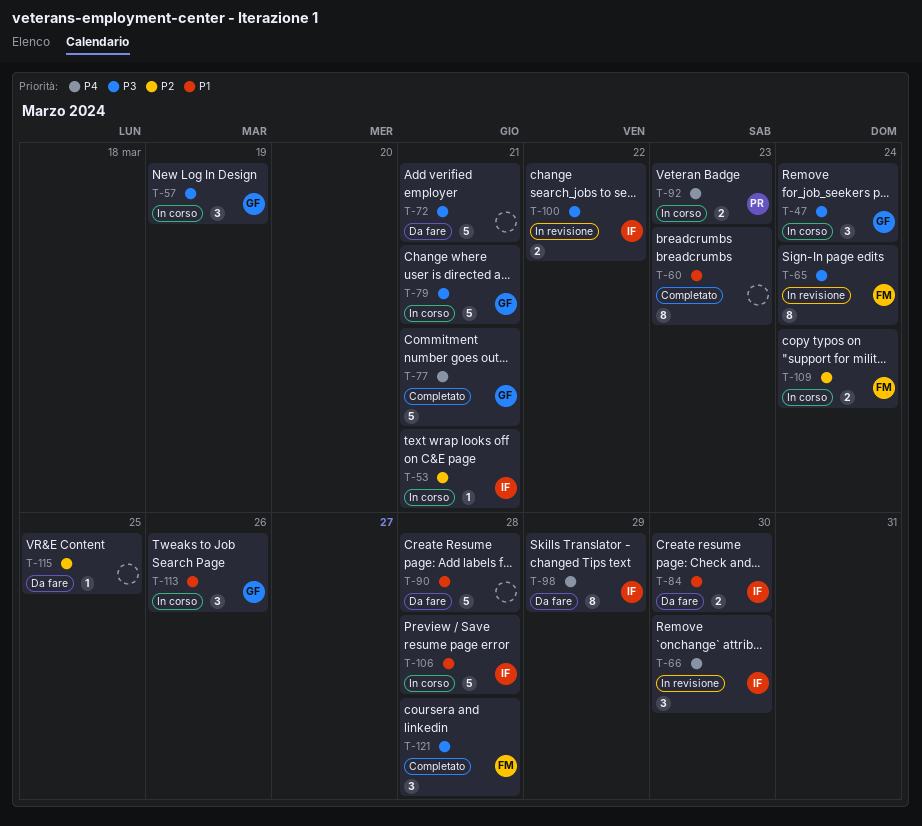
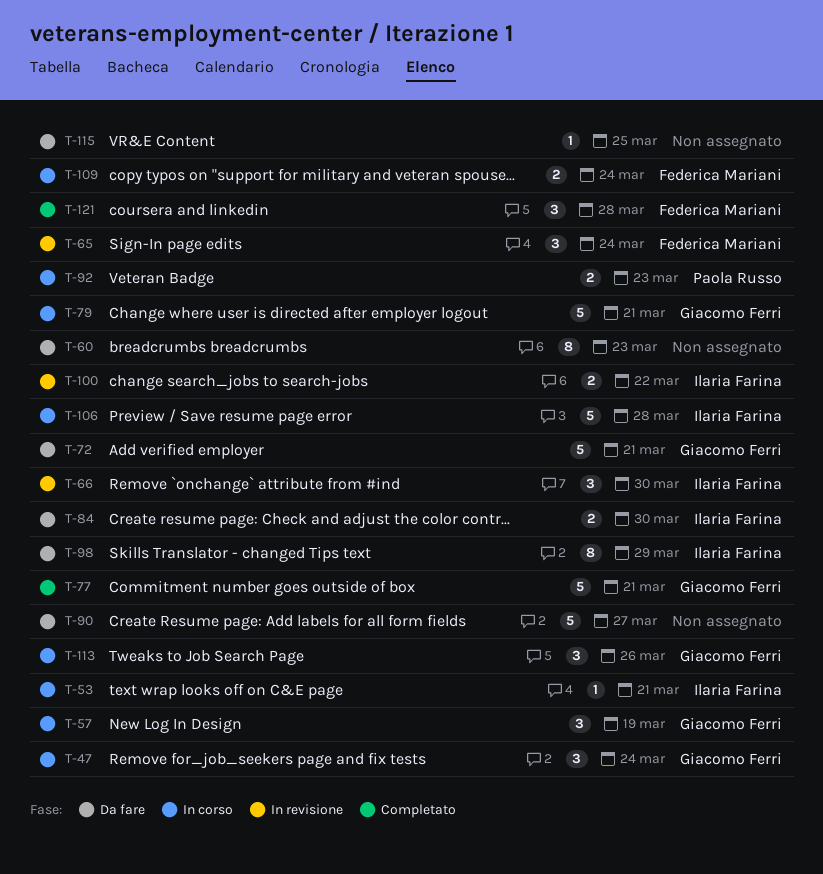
T-60, status: Completato -> Da fare
T-65, estimate: 8 -> 3
T-72, owner: none -> Giacomo Ferri
T-90, due: Mar 28 -> Mar 27

